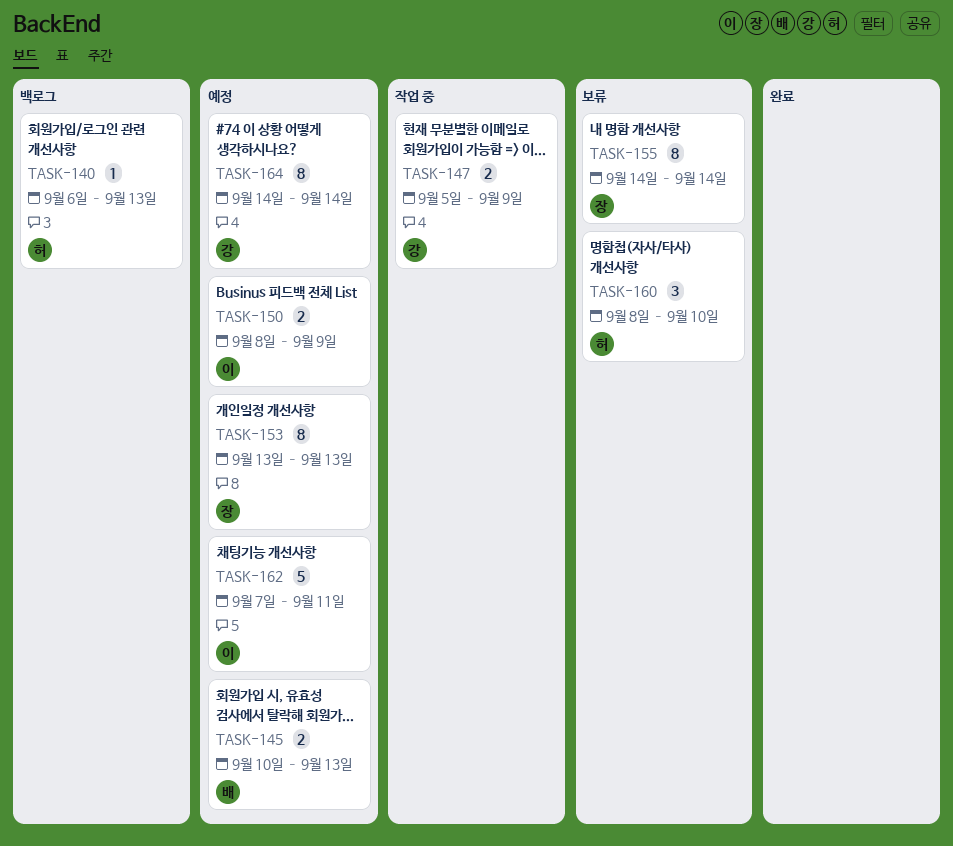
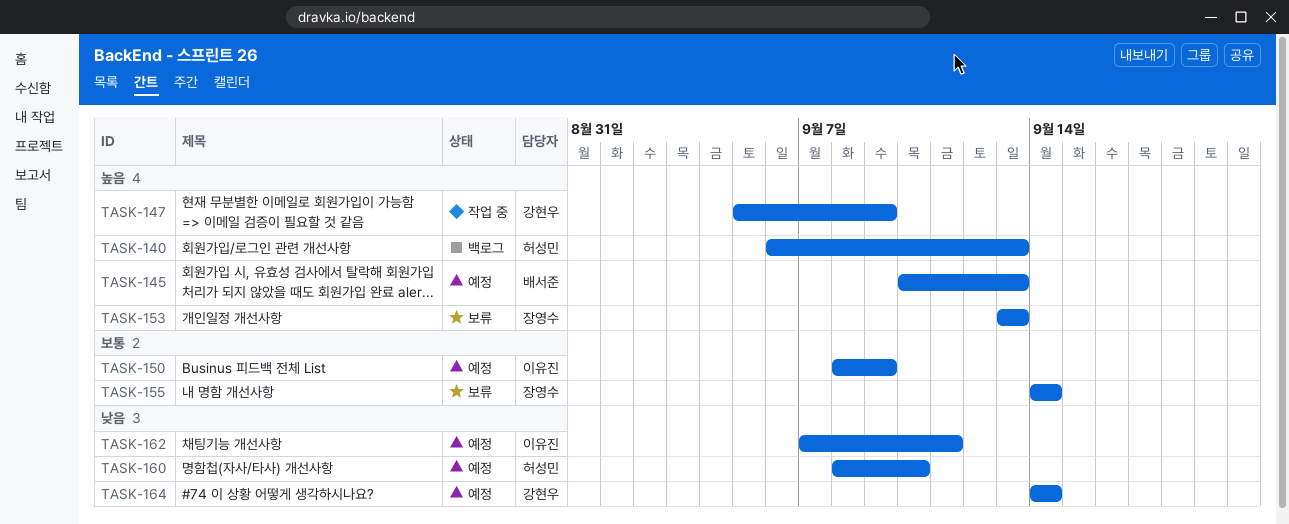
TASK-153, status: 예정 -> 보류
TASK-160, status: 보류 -> 예정

